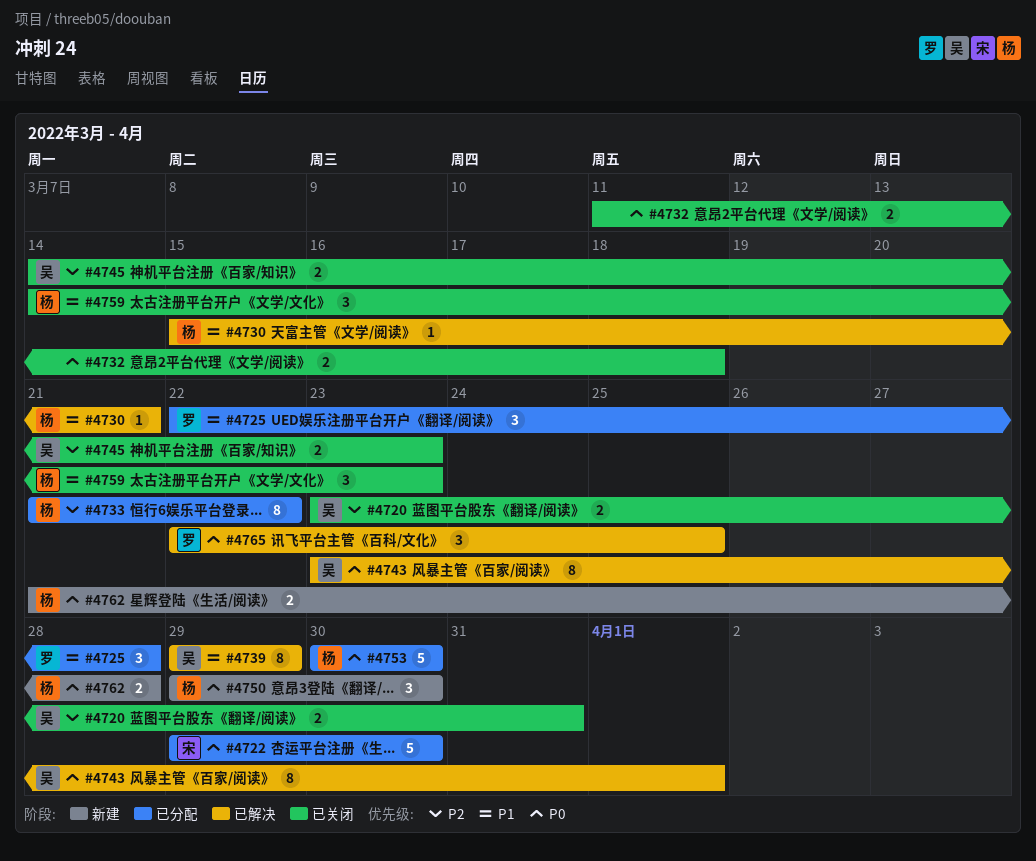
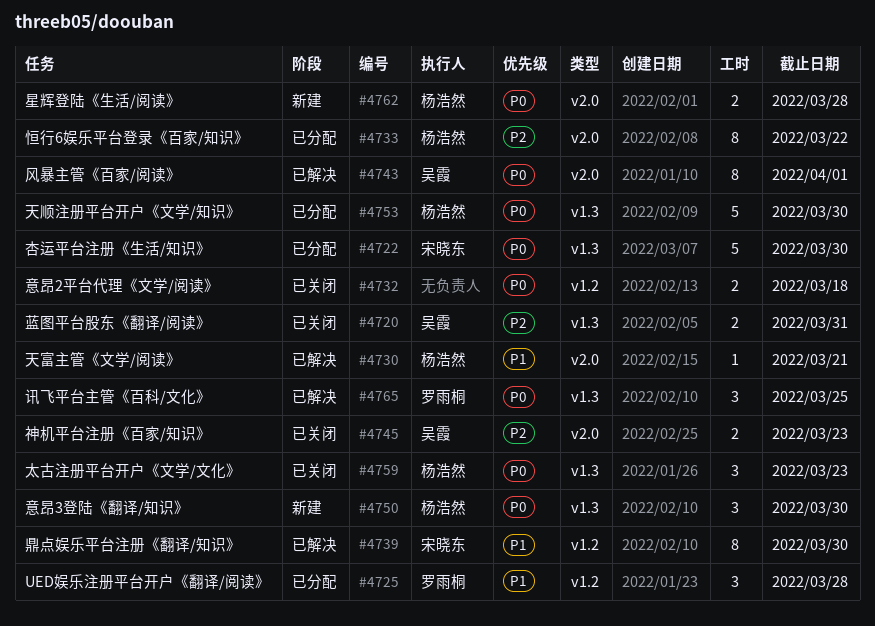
#4739, owner: 吴霞 -> 宋晓东
#4739, due: Mar 29 -> Mar 30
#4759, priority: P1 -> P0

